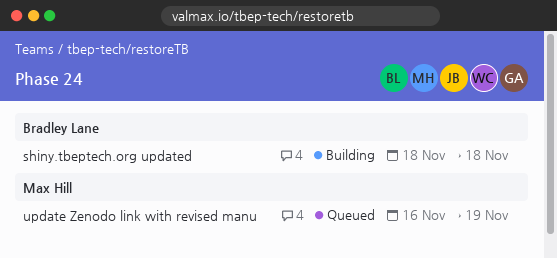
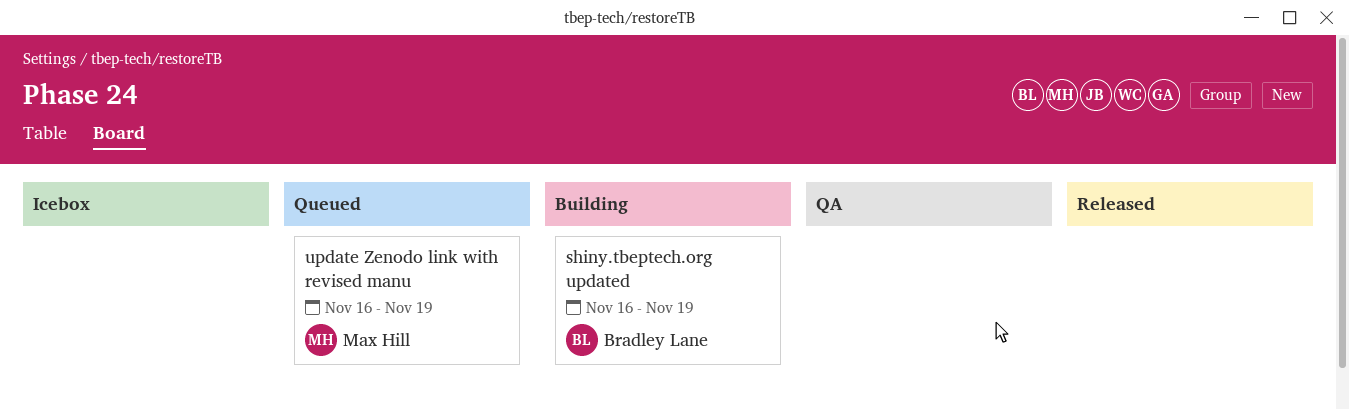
shiny.tbeptech.org updated, start: Nov 18 -> Nov 16
shiny.tbeptech.org updated, due: Nov 18 -> Nov 19

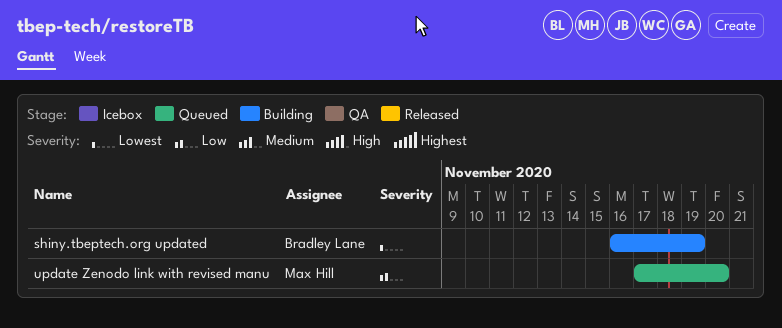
update Zenodo link with revised manu, start: Nov 16 -> Nov 17
update Zenodo link with revised manu, due: Nov 19 -> Nov 20

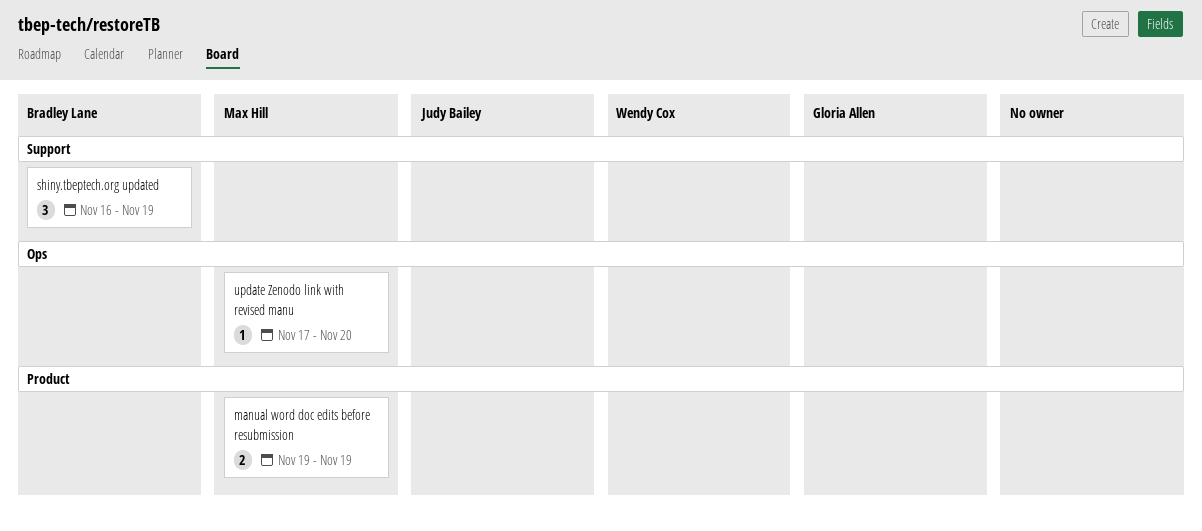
manual word doc edits before resubmission: none -> present

